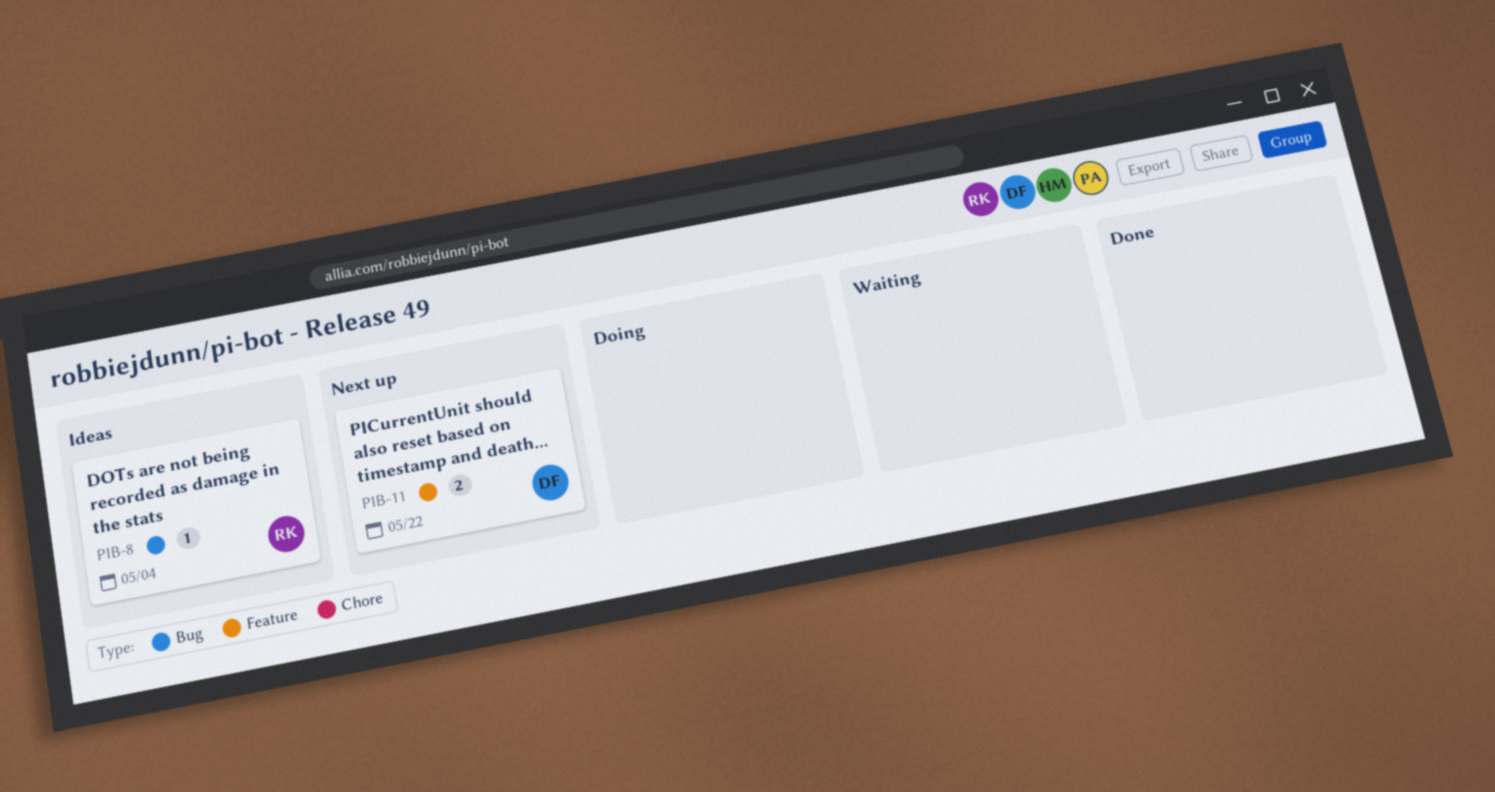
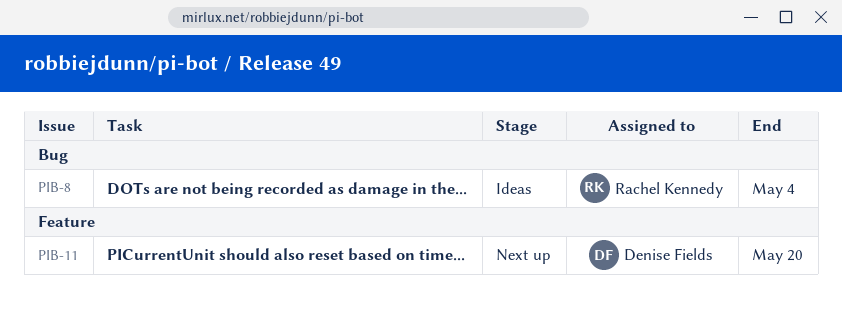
PIB-11, due: May 22 -> May 20

